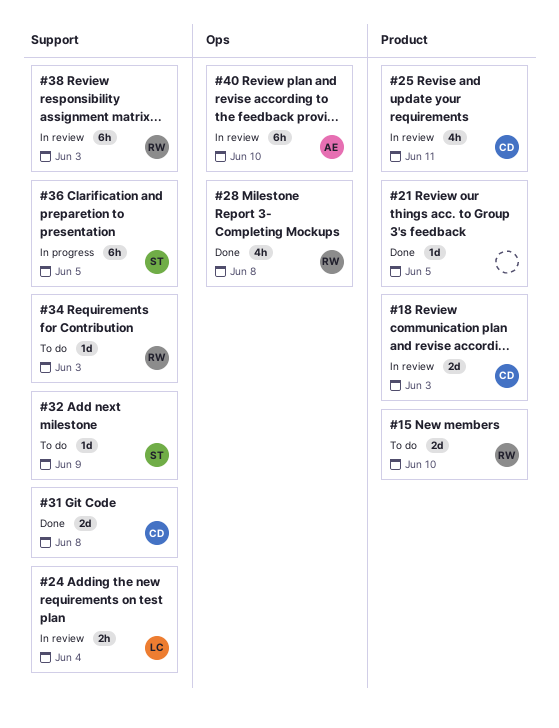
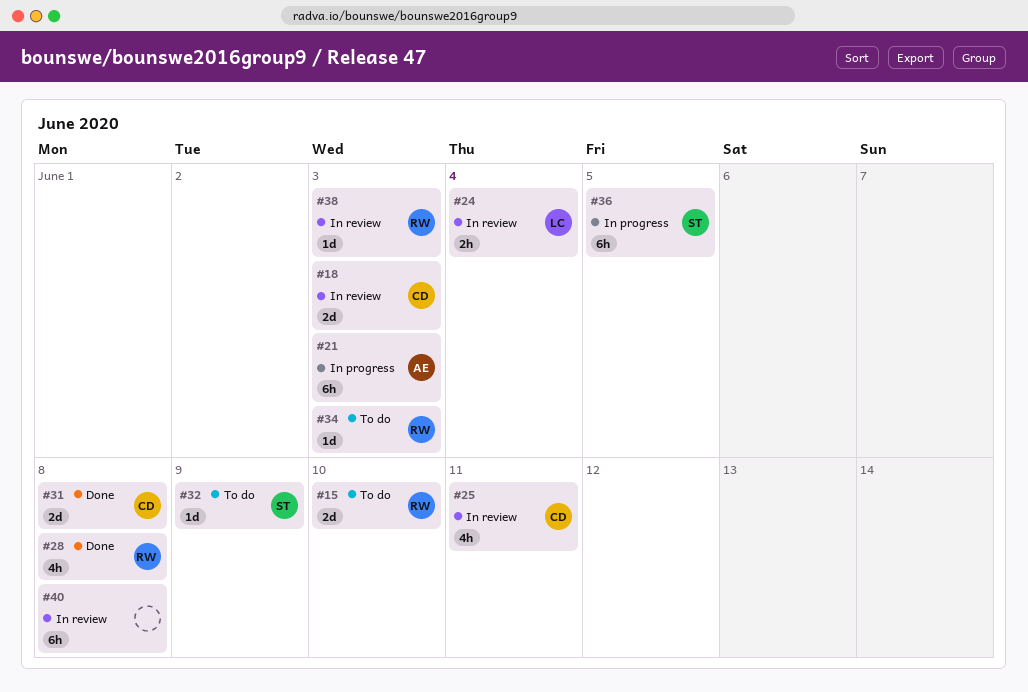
#21, status: Done -> In progress
#21, owner: none -> AE
#21, estimate: 1d -> 6h
#21, due: Jun 5 -> Jun 3
#38, estimate: 6h -> 1d
#40, owner: AE -> none
#40, due: Jun 10 -> Jun 8

